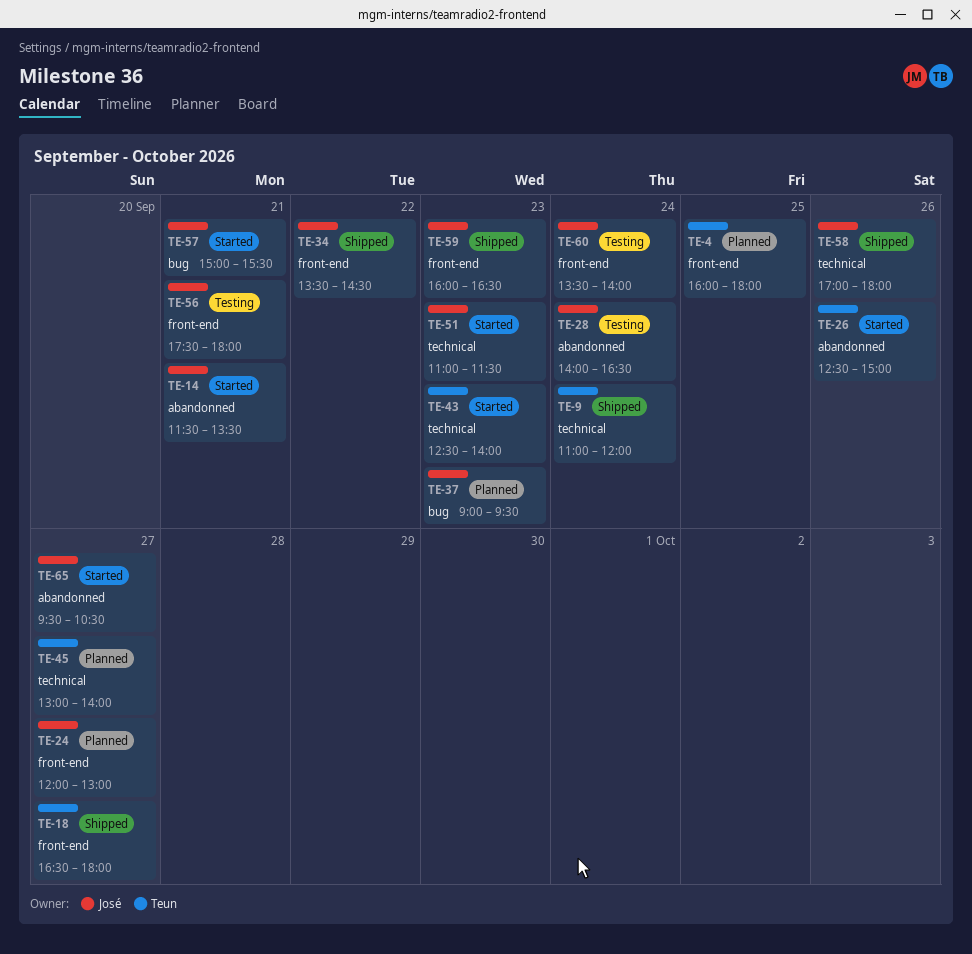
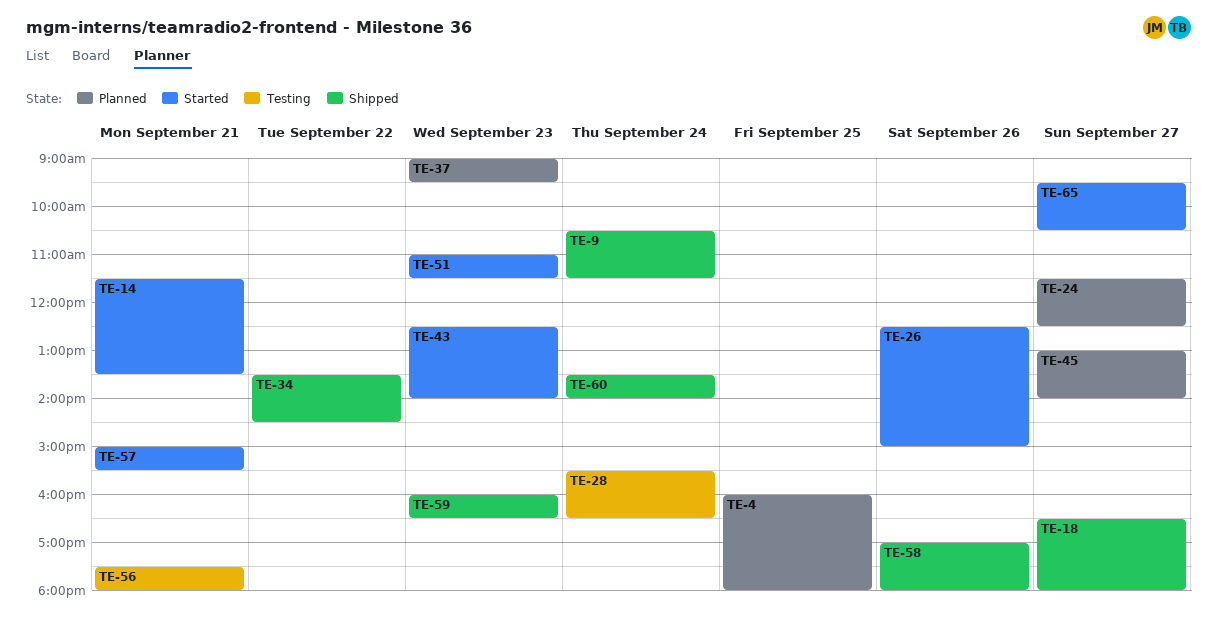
TE-9, begins: 11:00 -> 10:30
TE-9, ends: 12:00 -> 11:30
TE-24, begins: 12:00 -> 11:30
TE-24, ends: 13:00 -> 12:30
TE-28, begins: 14:00 -> 15:30
TE-60, status: Testing -> Shipped

